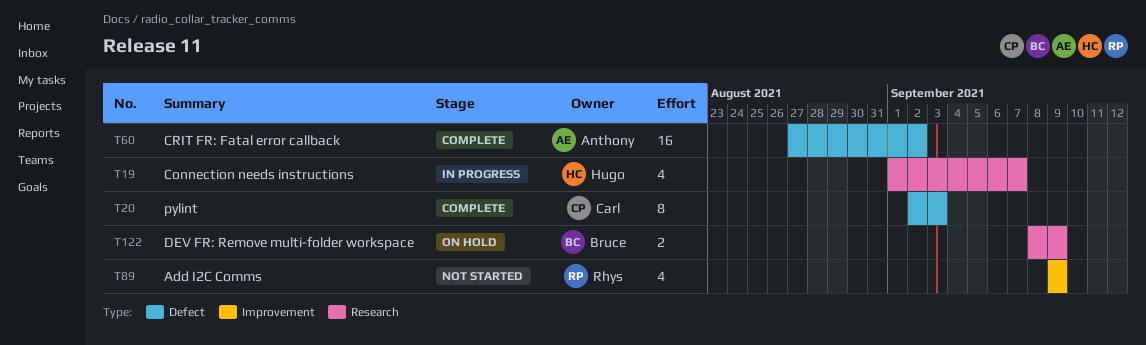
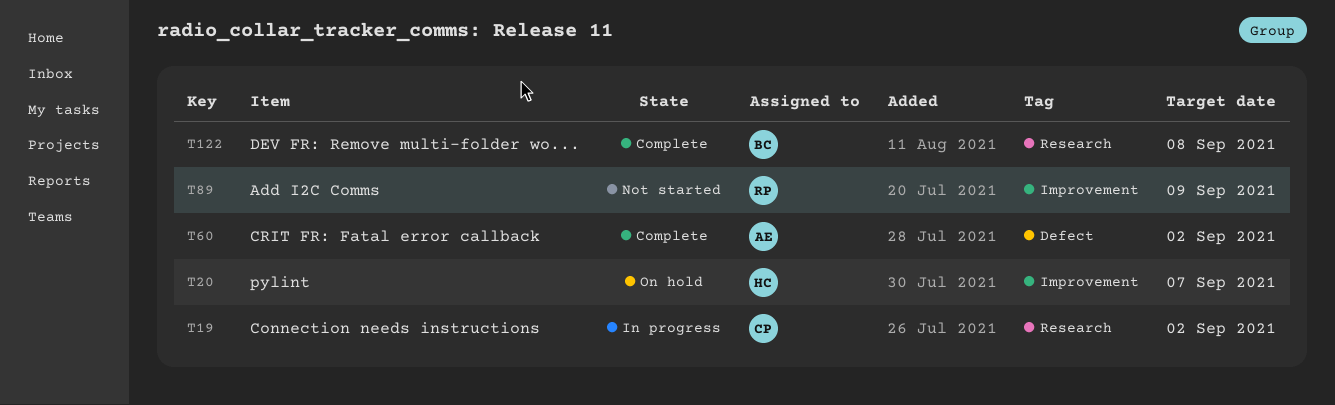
T19, owner: Hugo -> Carl
T19, due: Sep 7 -> Sep 2
T20, status: Complete -> On hold
T20, owner: Carl -> Hugo
T20, label: Defect -> Improvement
T20, due: Sep 3 -> Sep 7
T122, status: On hold -> Complete
T122, due: Sep 9 -> Sep 8

